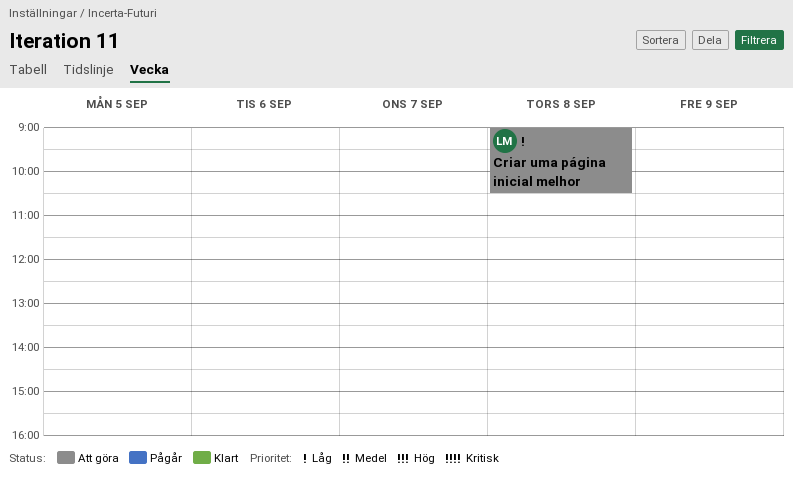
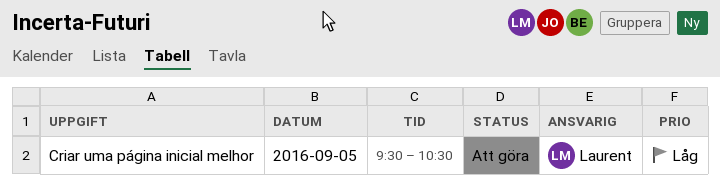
Criar uma página inicial melhor, day: Sep 8 -> Sep 5
Criar uma página inicial melhor, begins: 09:00 -> 09:30

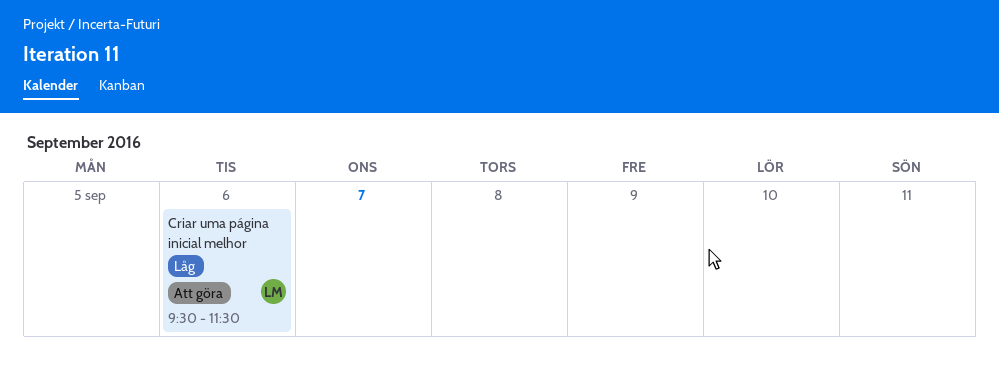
Criar uma página inicial melhor, day: Sep 5 -> Sep 6
Criar uma página inicial melhor, ends: 10:30 -> 11:30

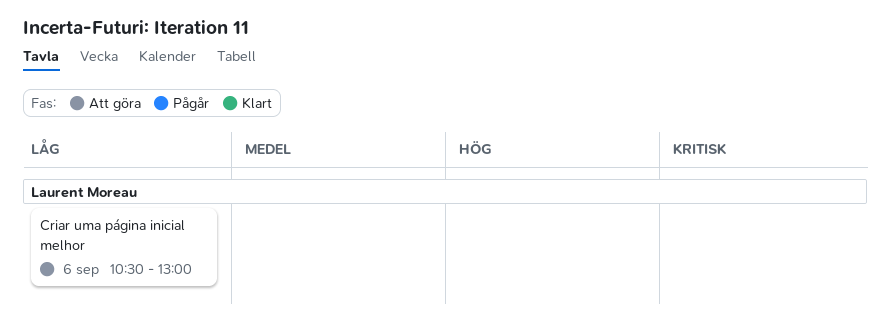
Criar uma página inicial melhor, begins: 09:30 -> 10:30
Criar uma página inicial melhor, ends: 11:30 -> 13:00

